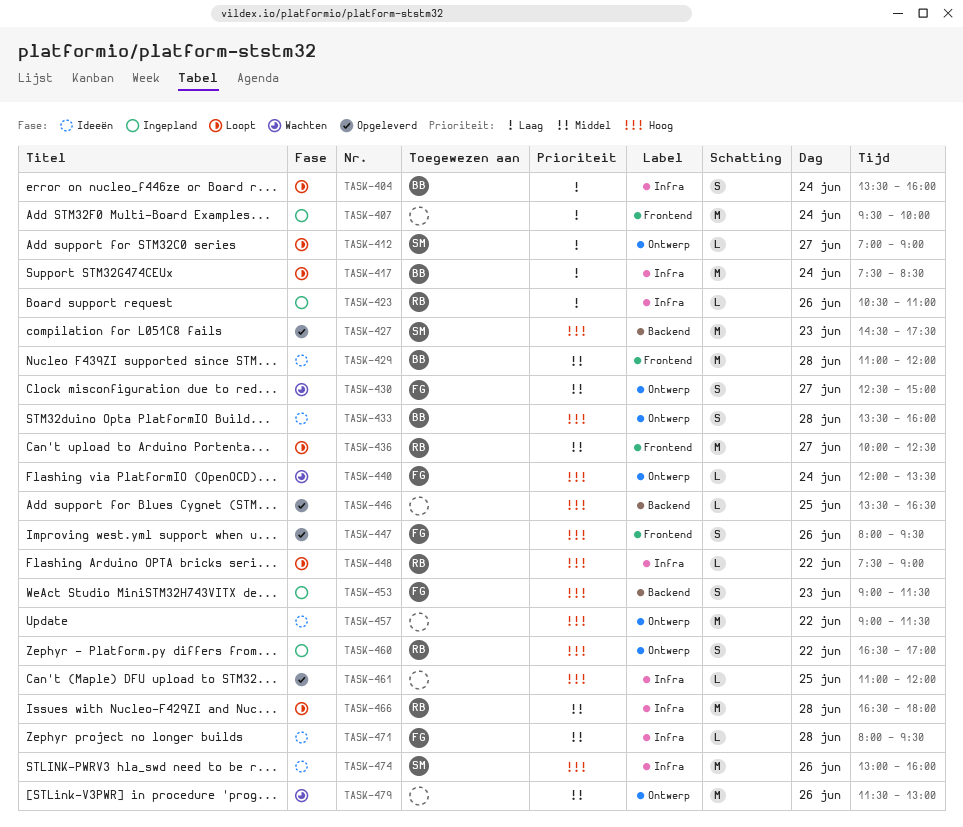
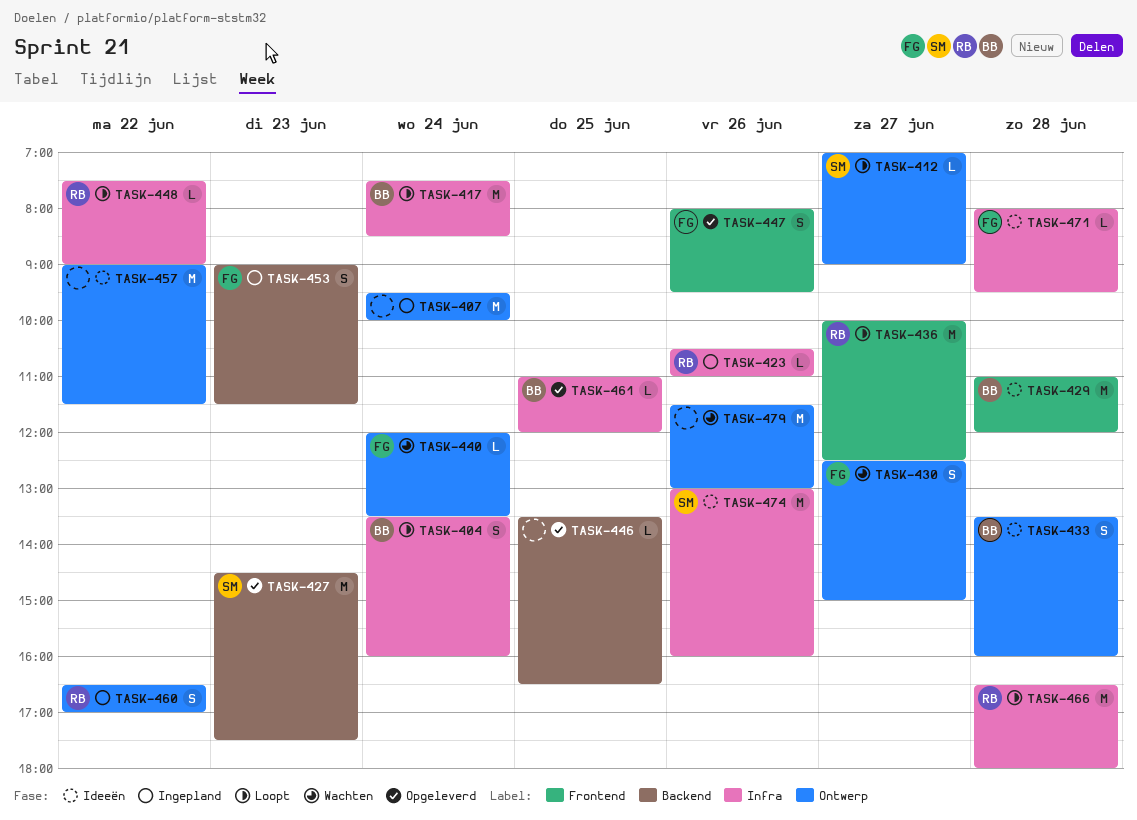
TASK-407, label: Frontend -> Ontwerp
TASK-461, owner: none -> BB

